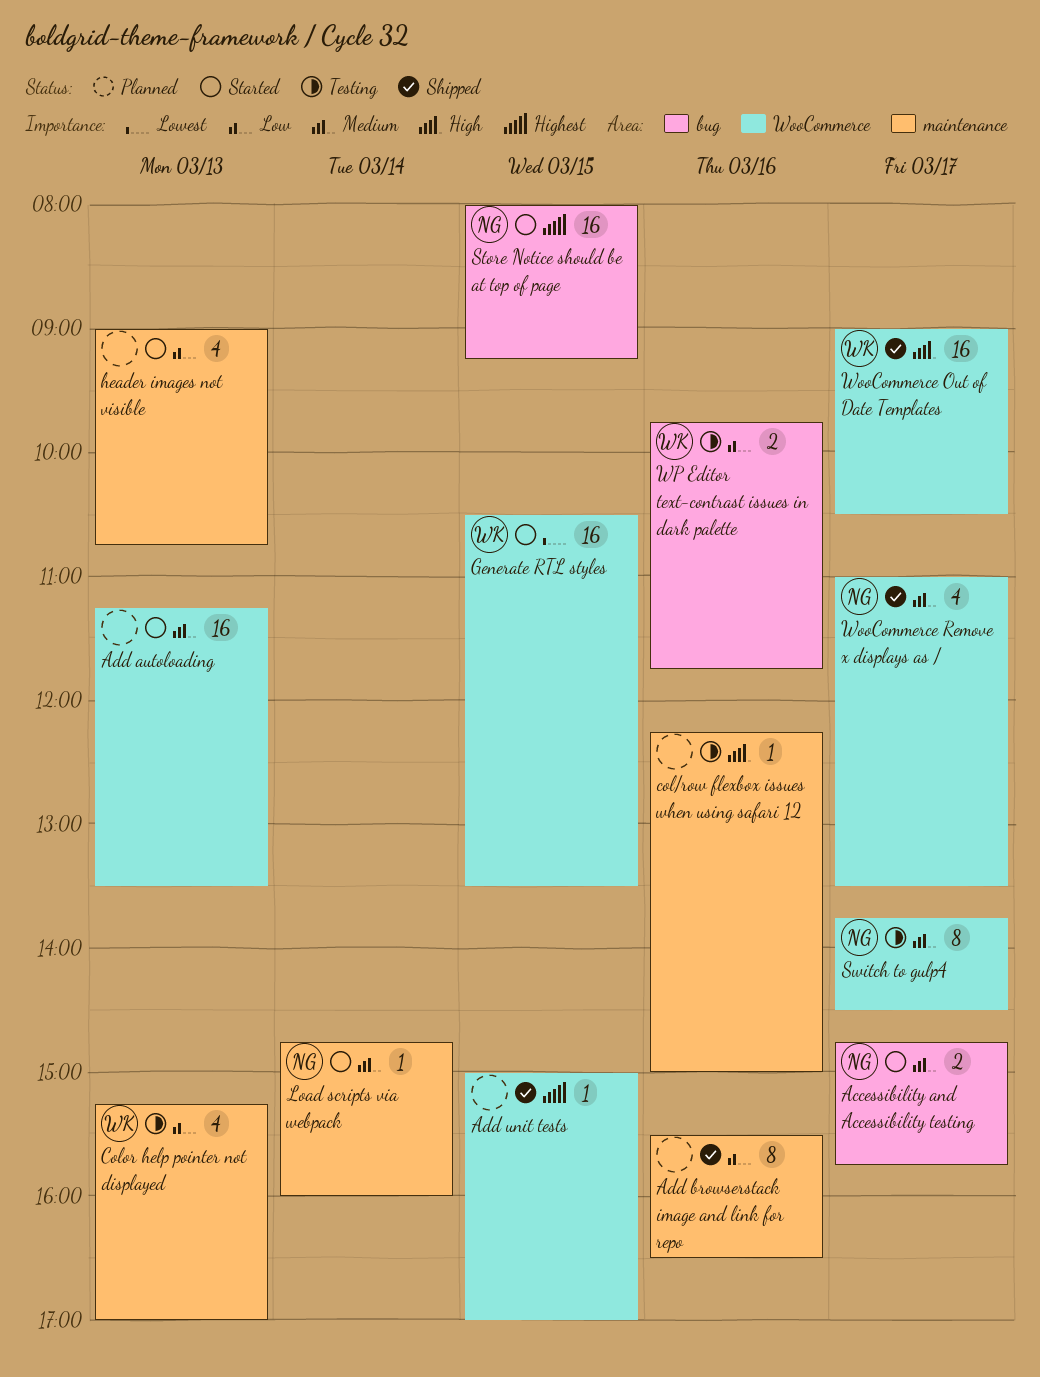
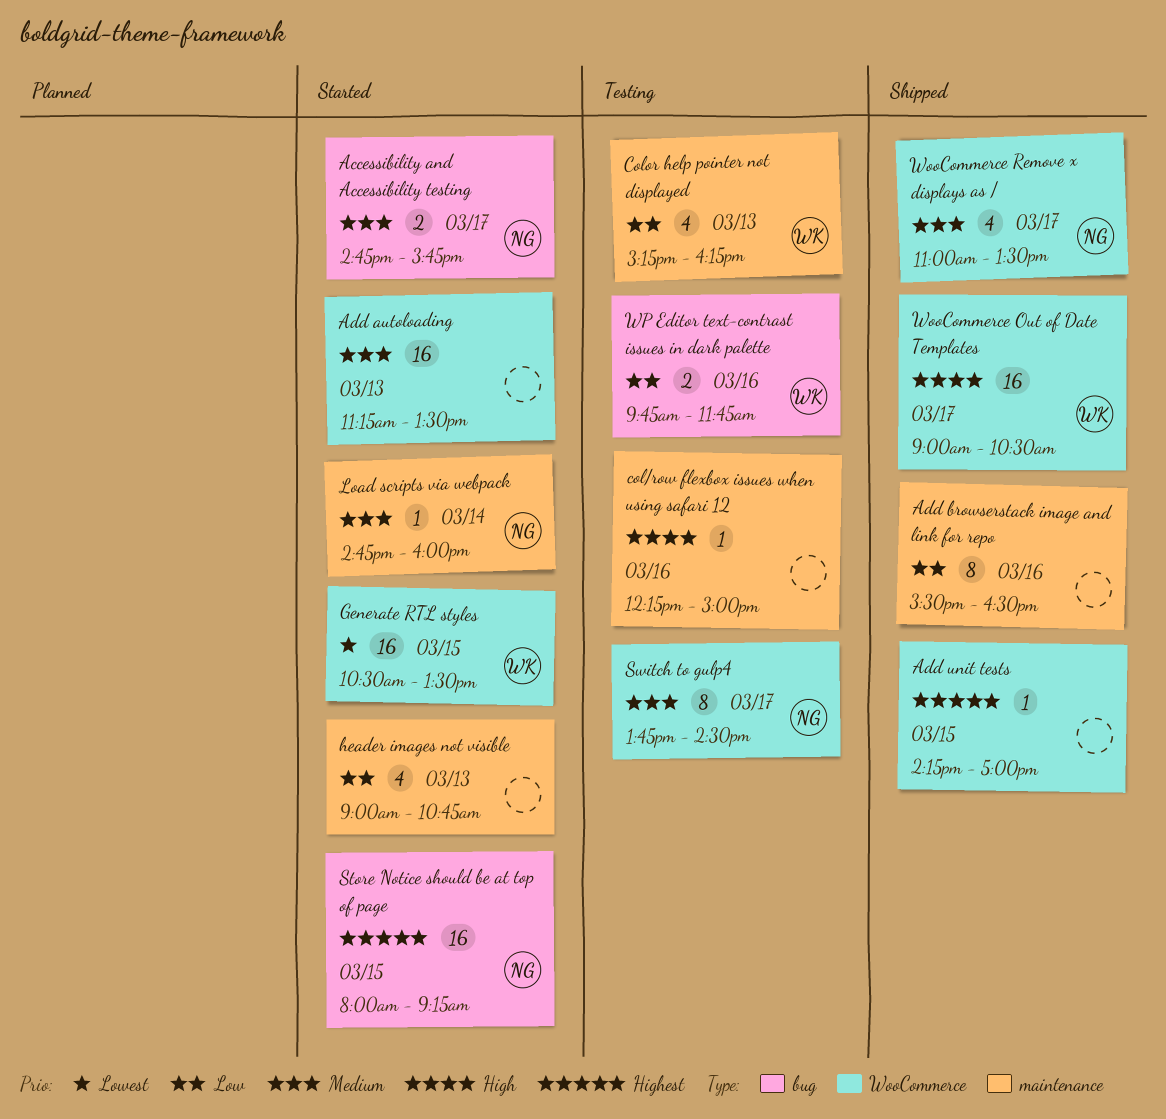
Add unit tests, begins: 15:00 -> 14:15
Color help pointer not displayed, ends: 17:00 -> 16:15

